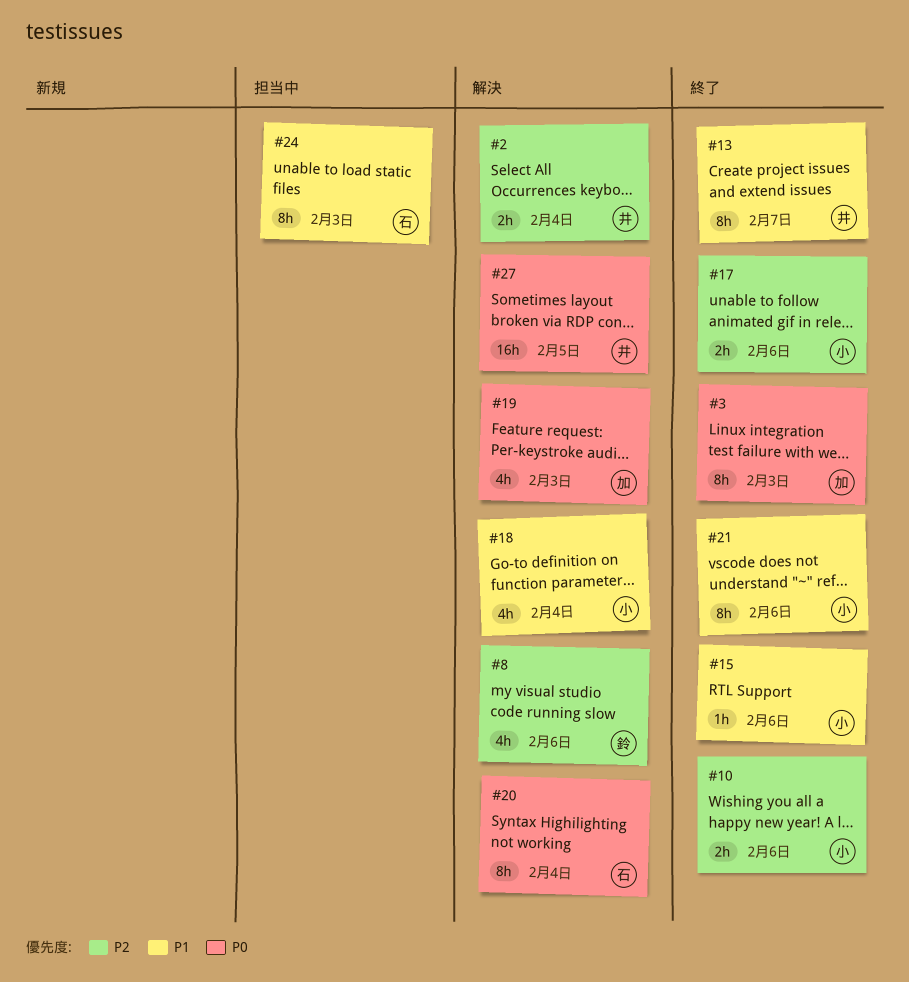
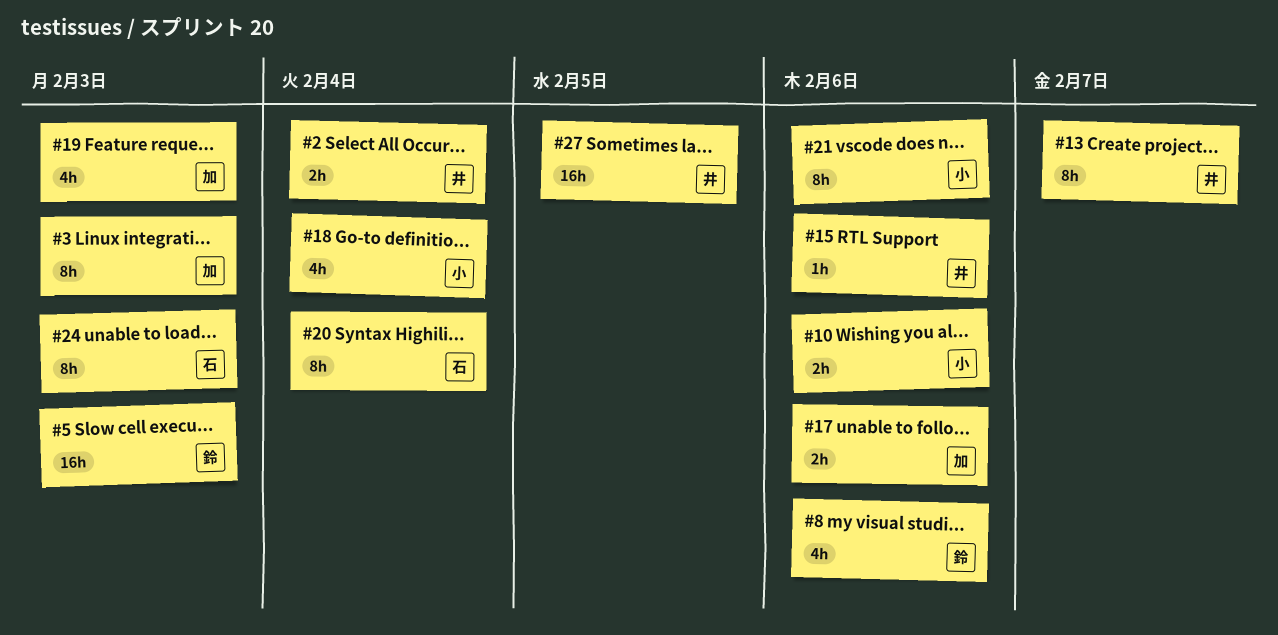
#5: none -> present
#15, owner: 小 -> 井
#17, owner: 小 -> 加

